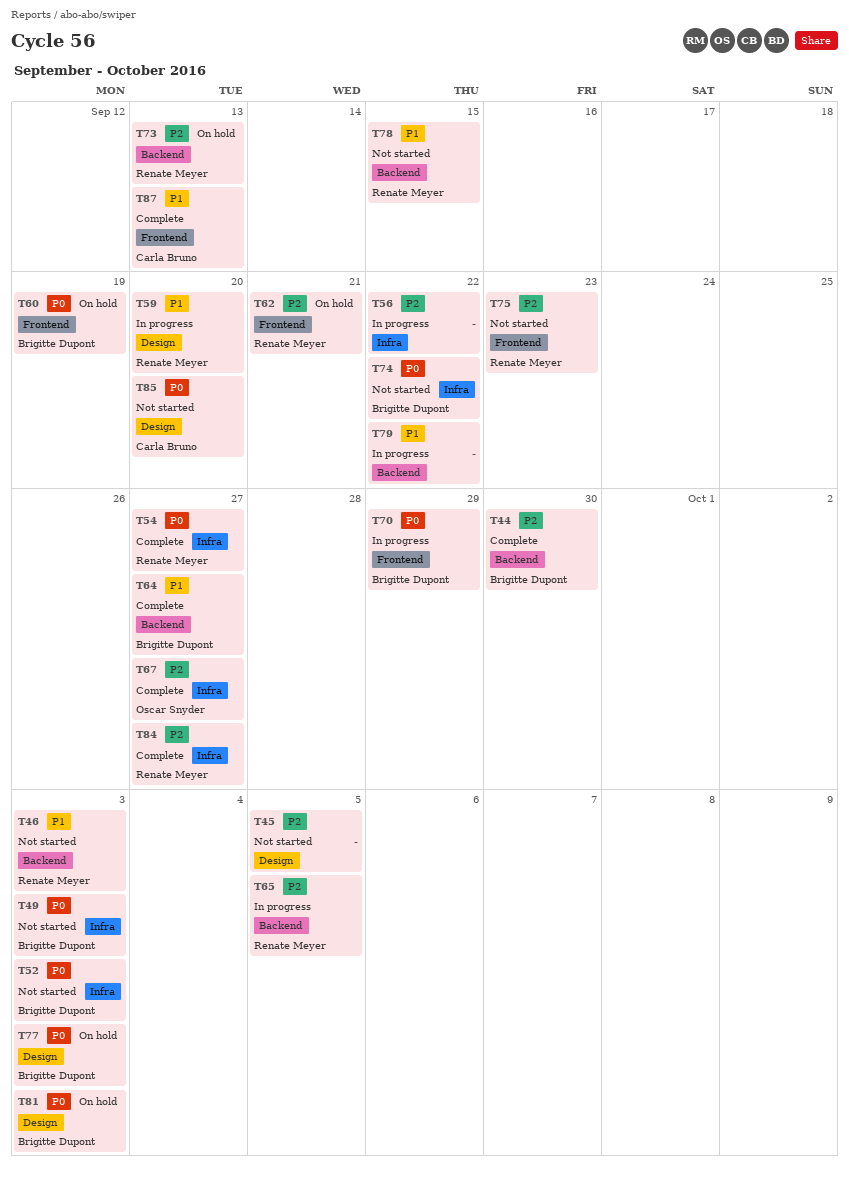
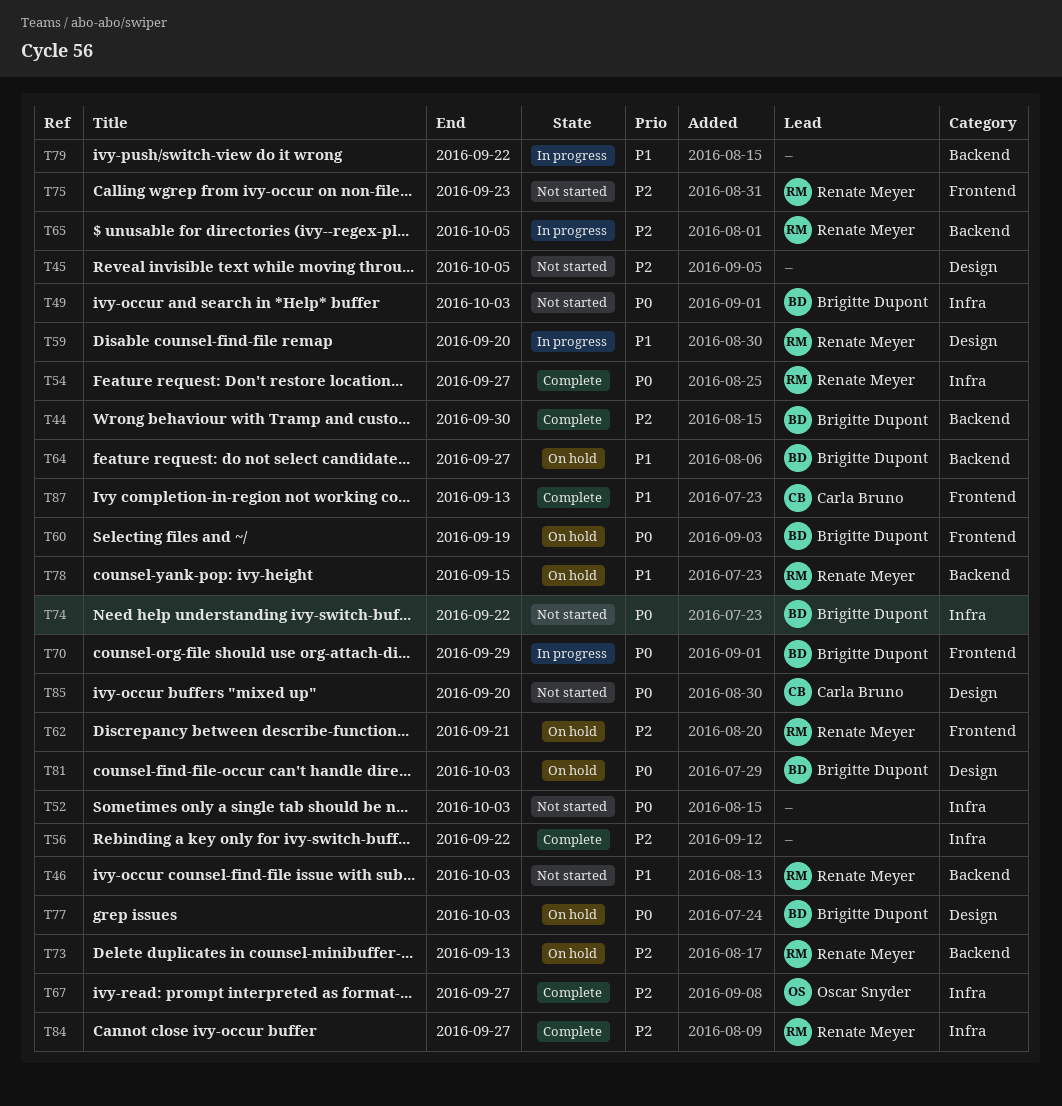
T52, owner: Brigitte Dupont -> none
T56, status: In progress -> Complete
T64, status: Complete -> On hold
T78, status: Not started -> On hold

